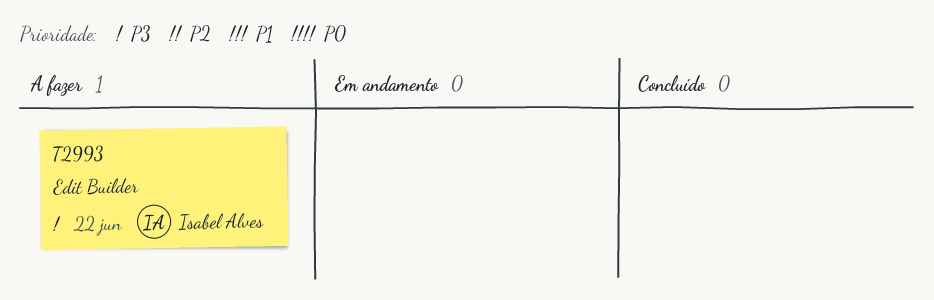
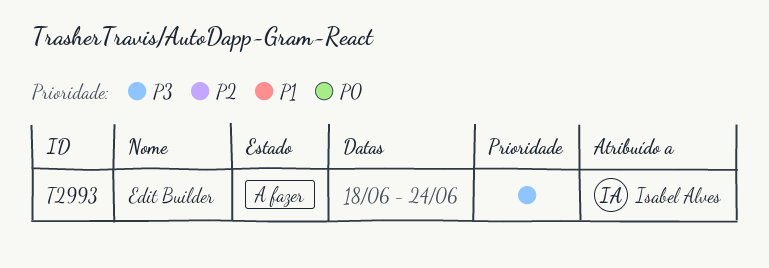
T2993, due: Jun 22 -> Jun 24

